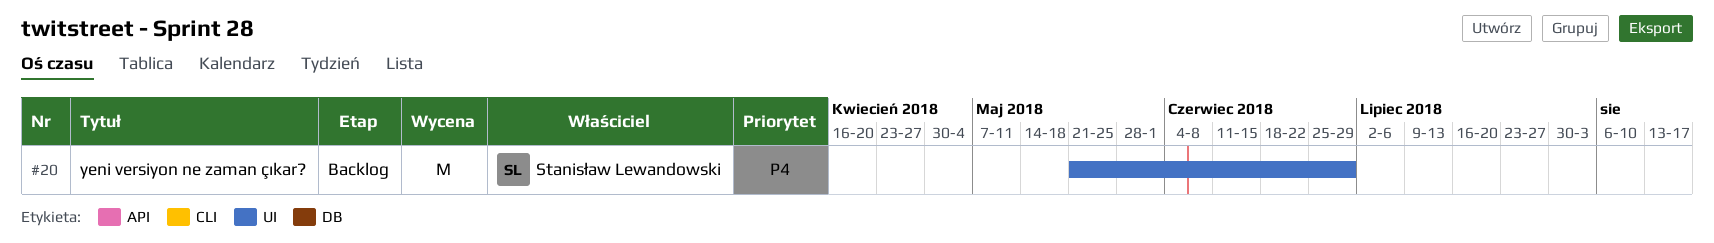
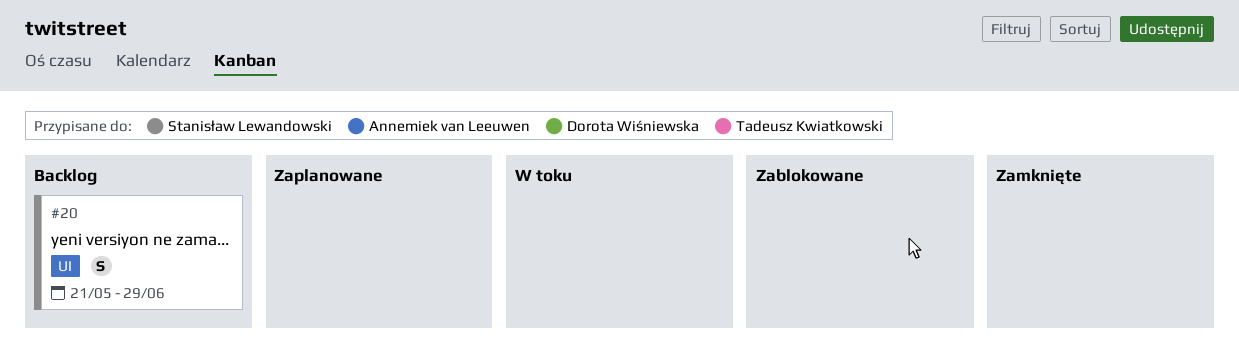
#20, estimate: M -> S

